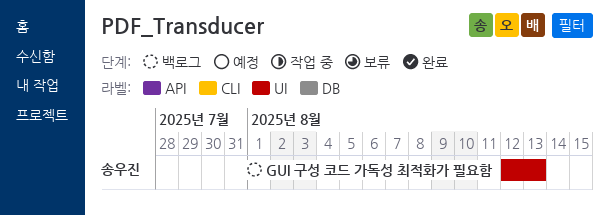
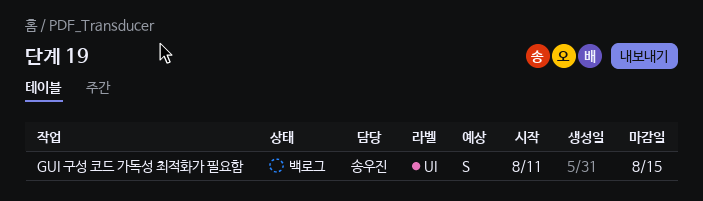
GUI 구성 코드 가독성 최적화가 필요함, start: Aug 12 -> Aug 11
GUI 구성 코드 가독성 최적화가 필요함, due: Aug 13 -> Aug 15

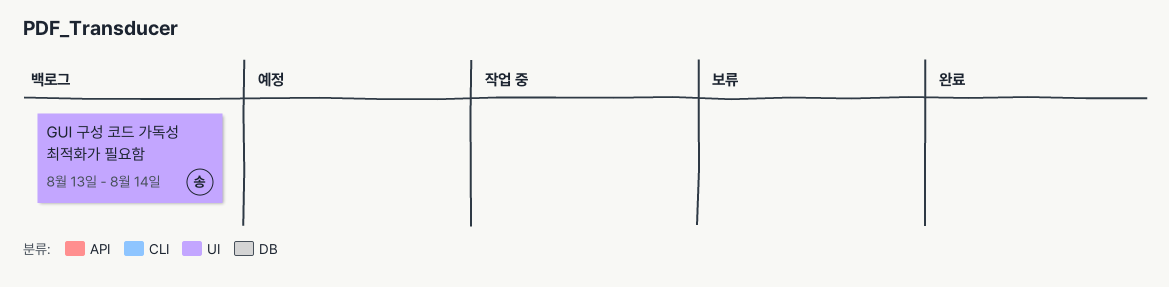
GUI 구성 코드 가독성 최적화가 필요함, start: Aug 11 -> Aug 13
GUI 구성 코드 가독성 최적화가 필요함, due: Aug 15 -> Aug 14

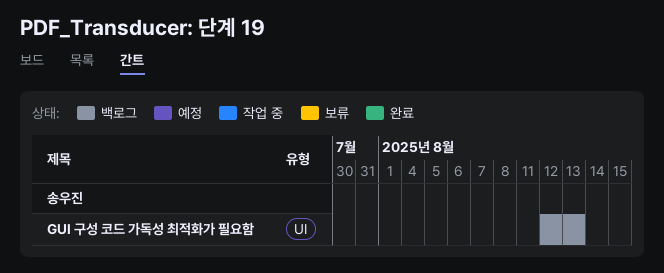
GUI 구성 코드 가독성 최적화가 필요함, start: Aug 13 -> Aug 12
GUI 구성 코드 가독성 최적화가 필요함, due: Aug 14 -> Aug 13

